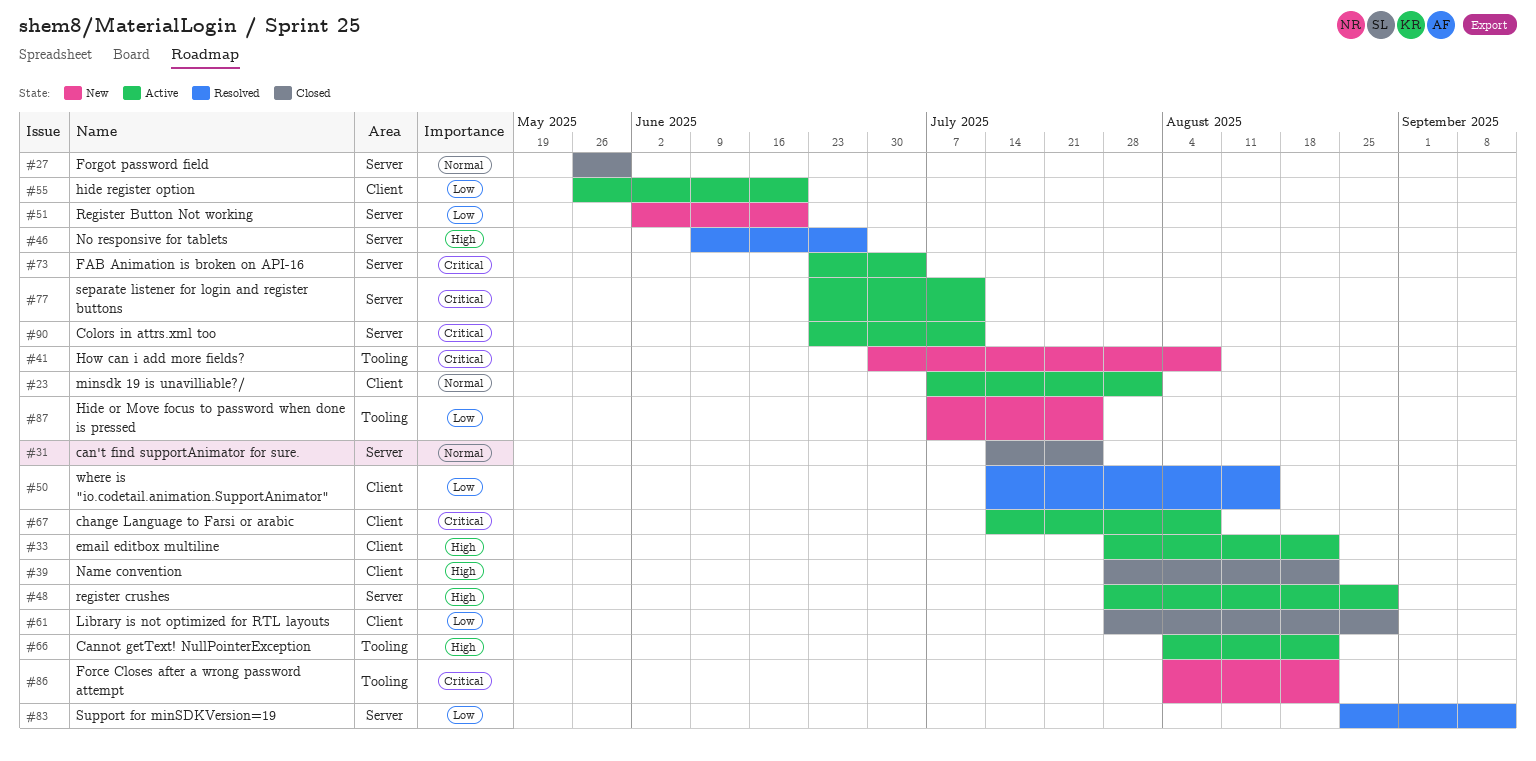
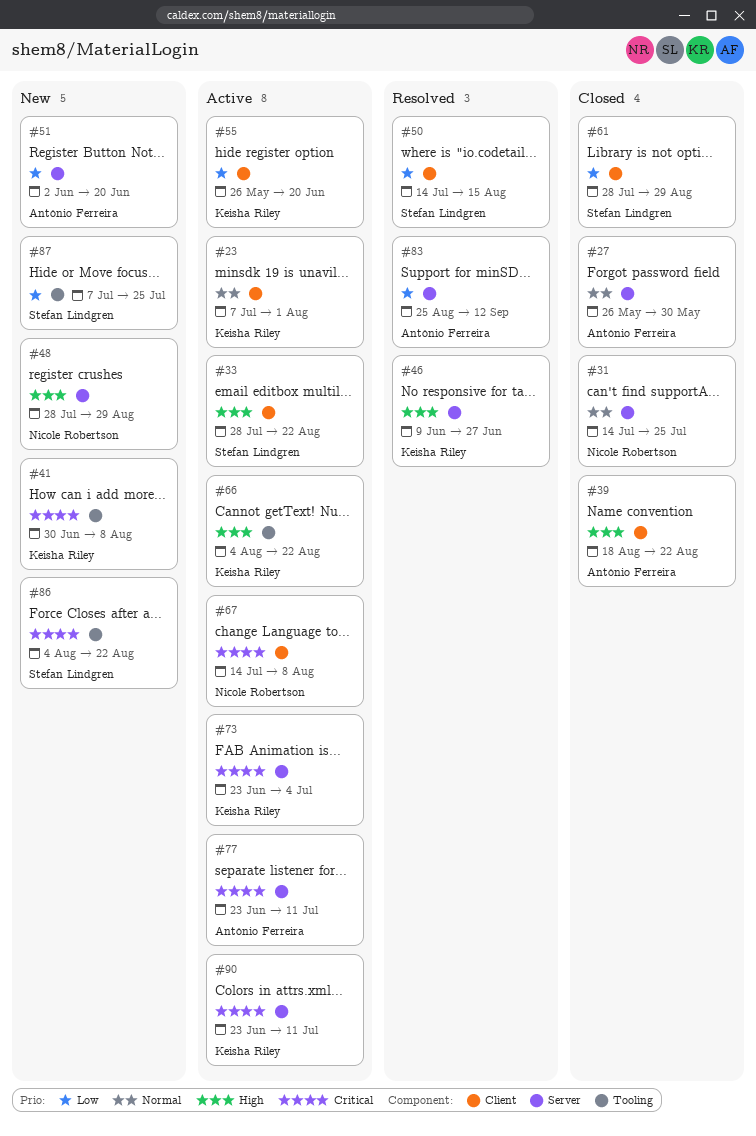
#39, start: Jul 28 -> Aug 18
#48, status: Active -> New

